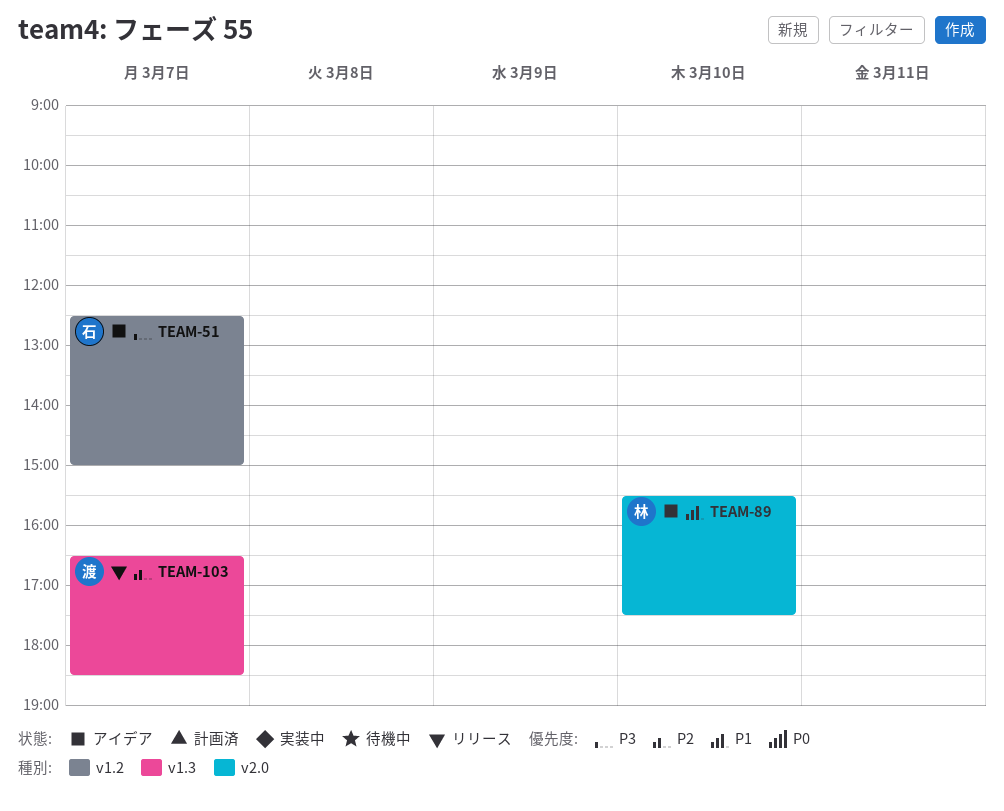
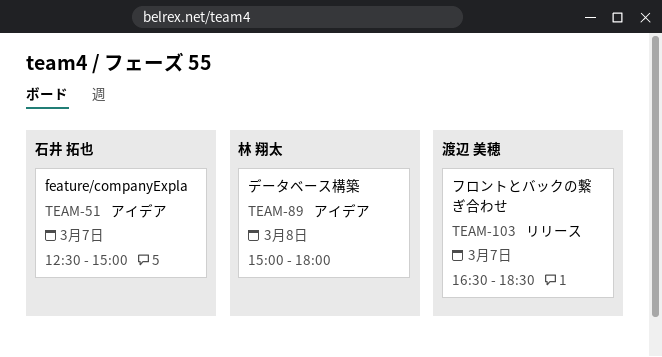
TEAM-89, day: Mar 10 -> Mar 8
TEAM-89, begins: 15:30 -> 15:00
TEAM-89, ends: 17:30 -> 18:00

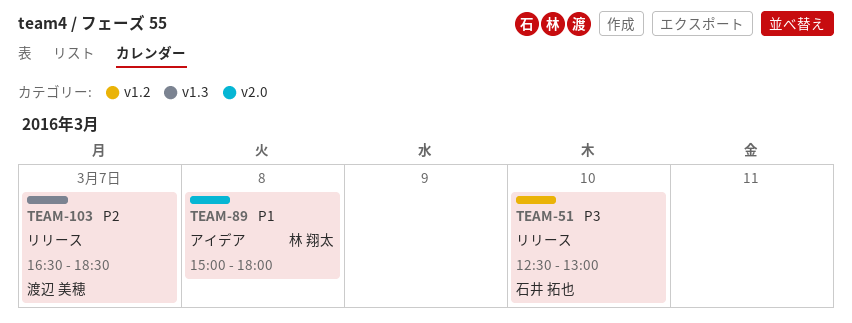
TEAM-51, status: アイデア -> リリース
TEAM-51, day: Mar 7 -> Mar 10
TEAM-51, ends: 15:00 -> 13:00

